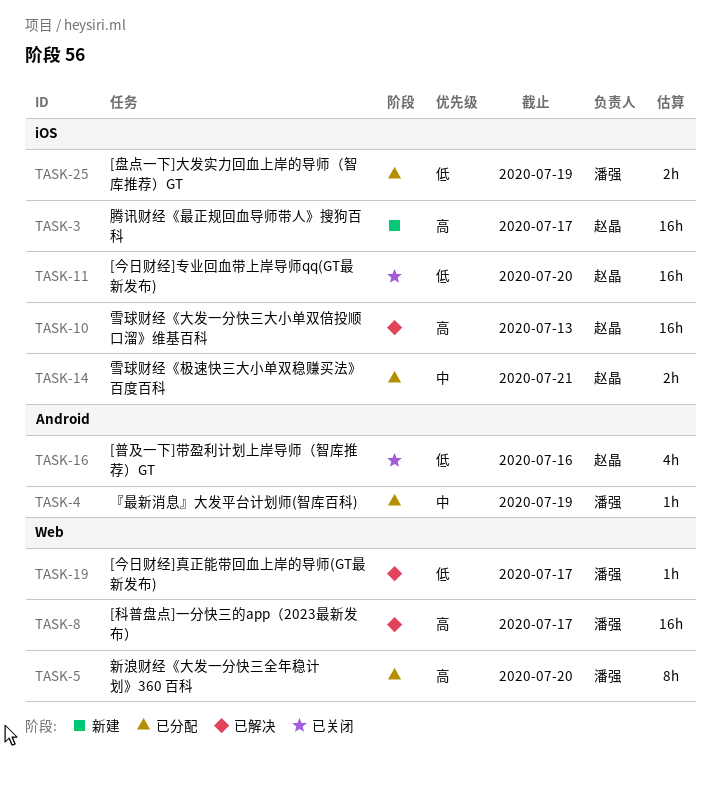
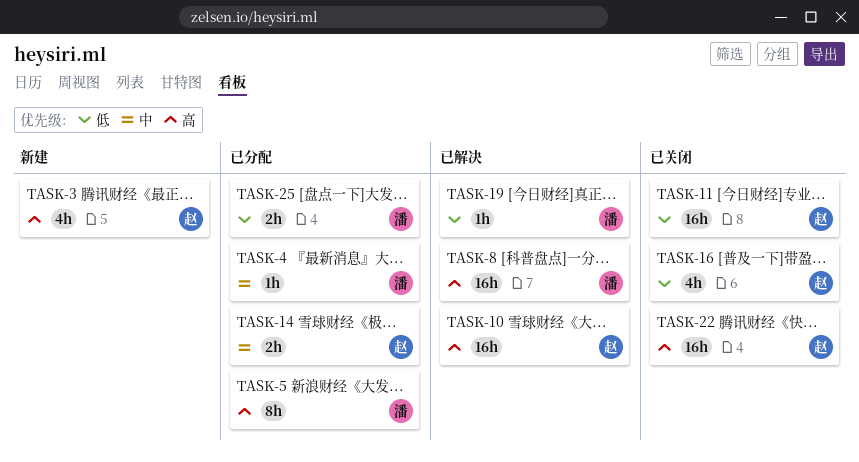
TASK-3, estimate: 16h -> 4h
TASK-22: none -> present

